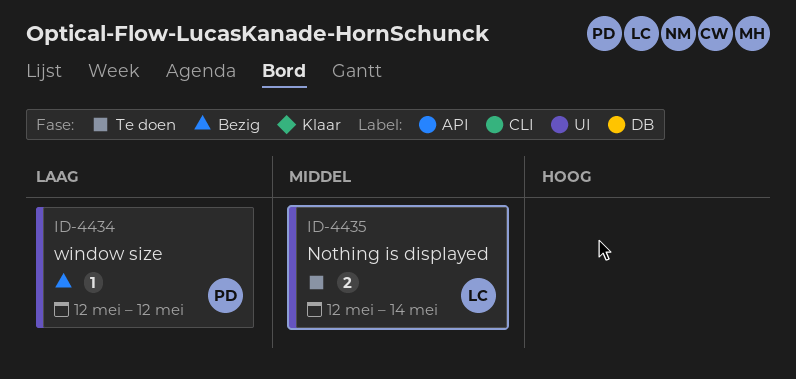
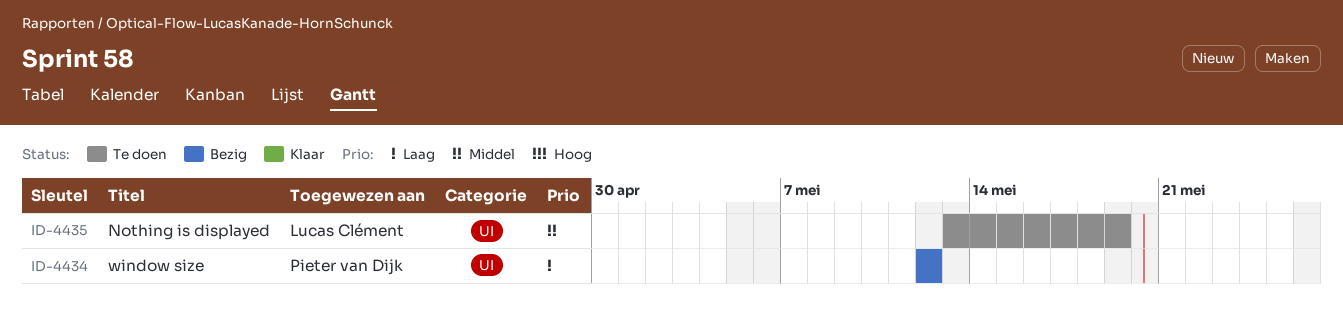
ID-4435, start: May 12 -> May 13
ID-4435, due: May 14 -> May 19

